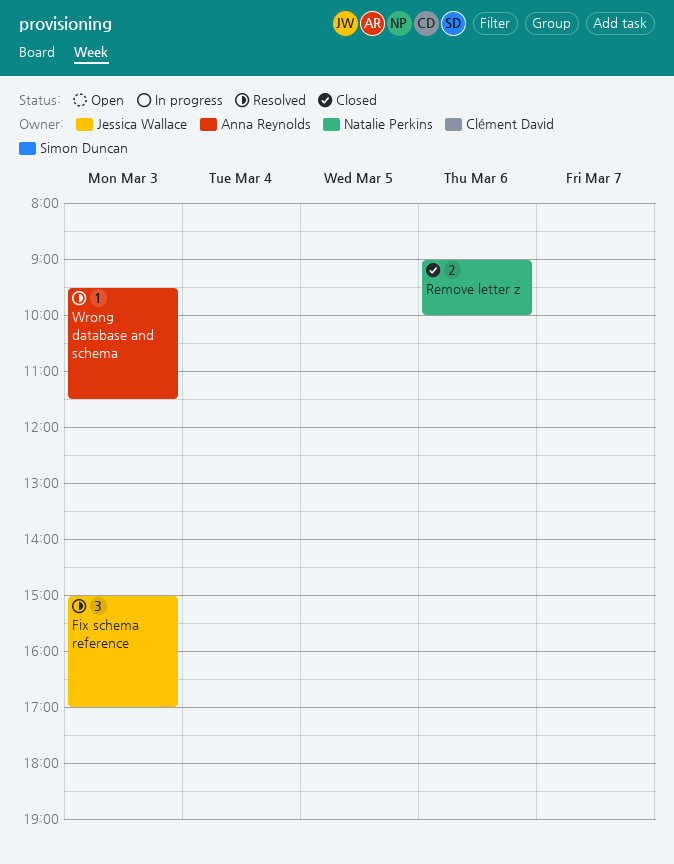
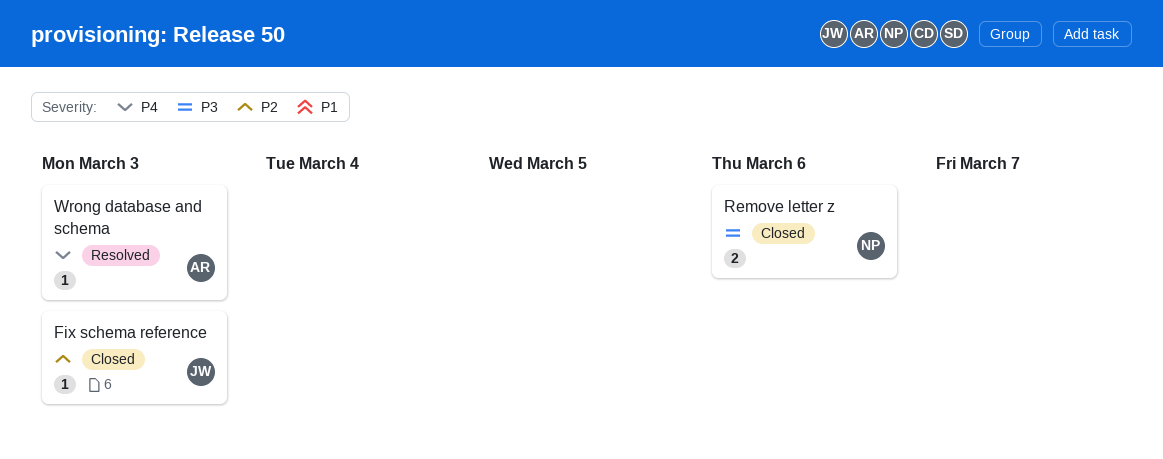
Fix schema reference, status: Resolved -> Closed
Fix schema reference, estimate: 3 -> 1

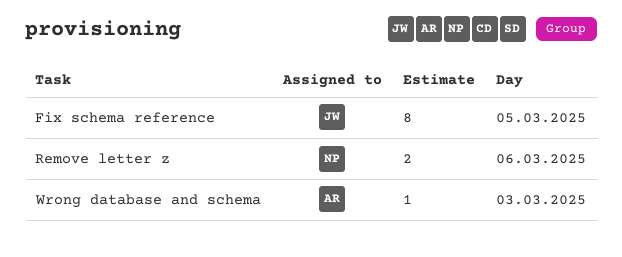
Fix schema reference, estimate: 1 -> 8
Fix schema reference, day: Mar 3 -> Mar 5

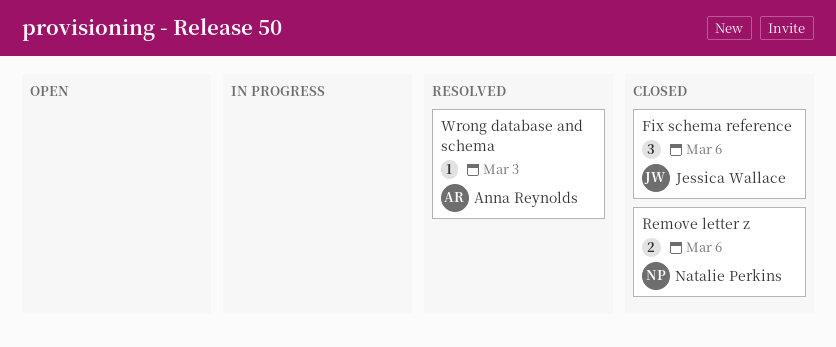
Fix schema reference, estimate: 8 -> 3
Fix schema reference, day: Mar 5 -> Mar 6

